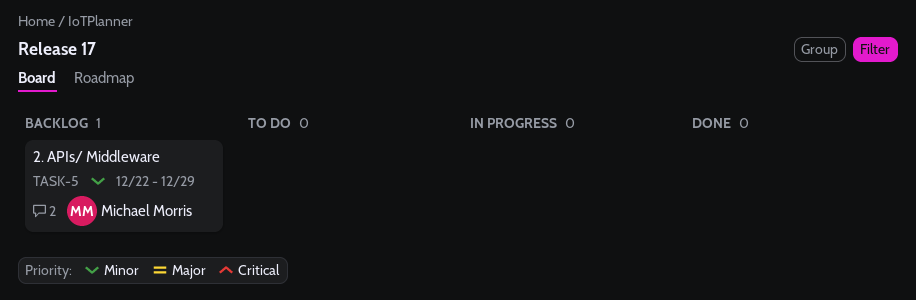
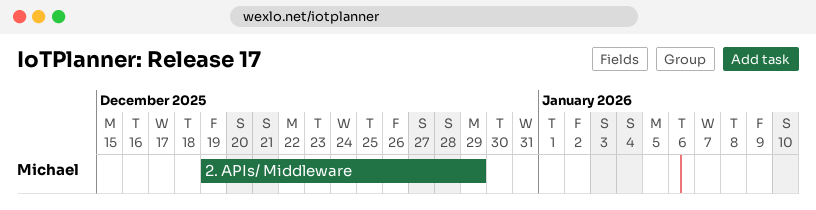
2. APIs/ Middleware, start: Dec 22 -> Dec 19

